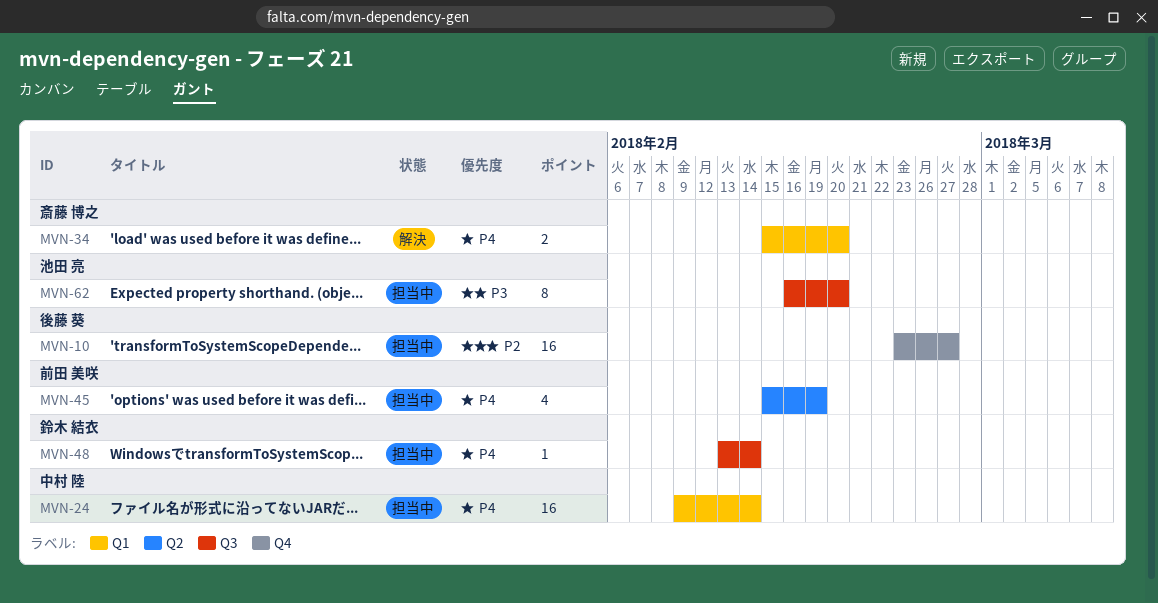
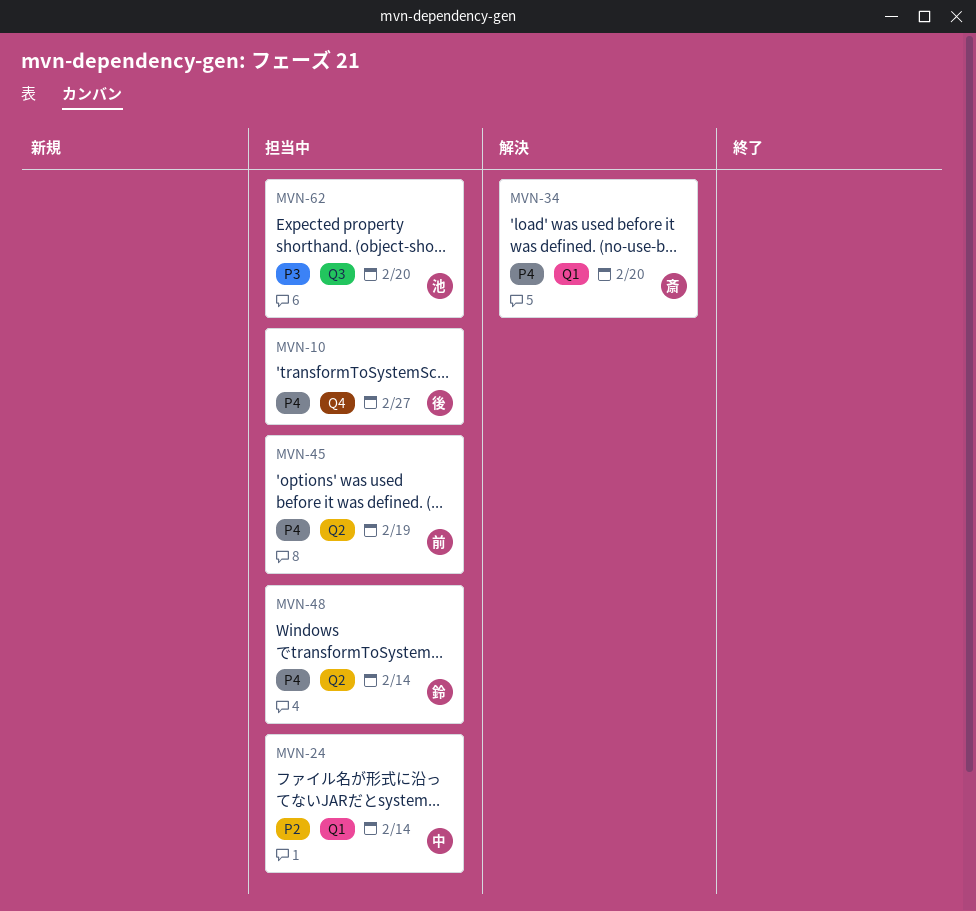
MVN-10, priority: P2 -> P4
MVN-24, priority: P4 -> P2
MVN-48, label: Q3 -> Q2

